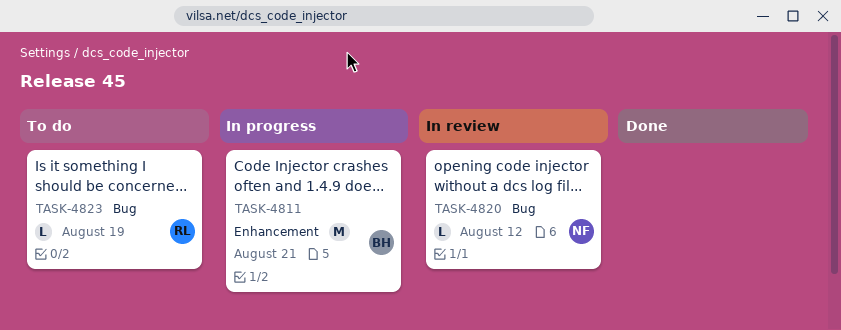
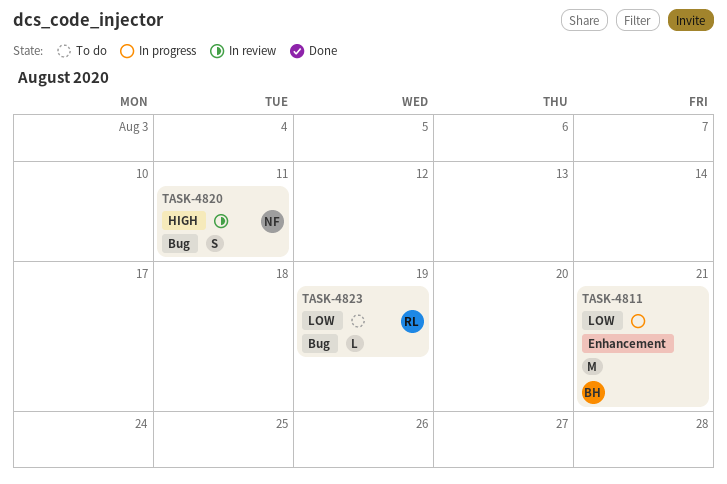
TASK-4820, estimate: L -> S
TASK-4820, due: Aug 12 -> Aug 11

